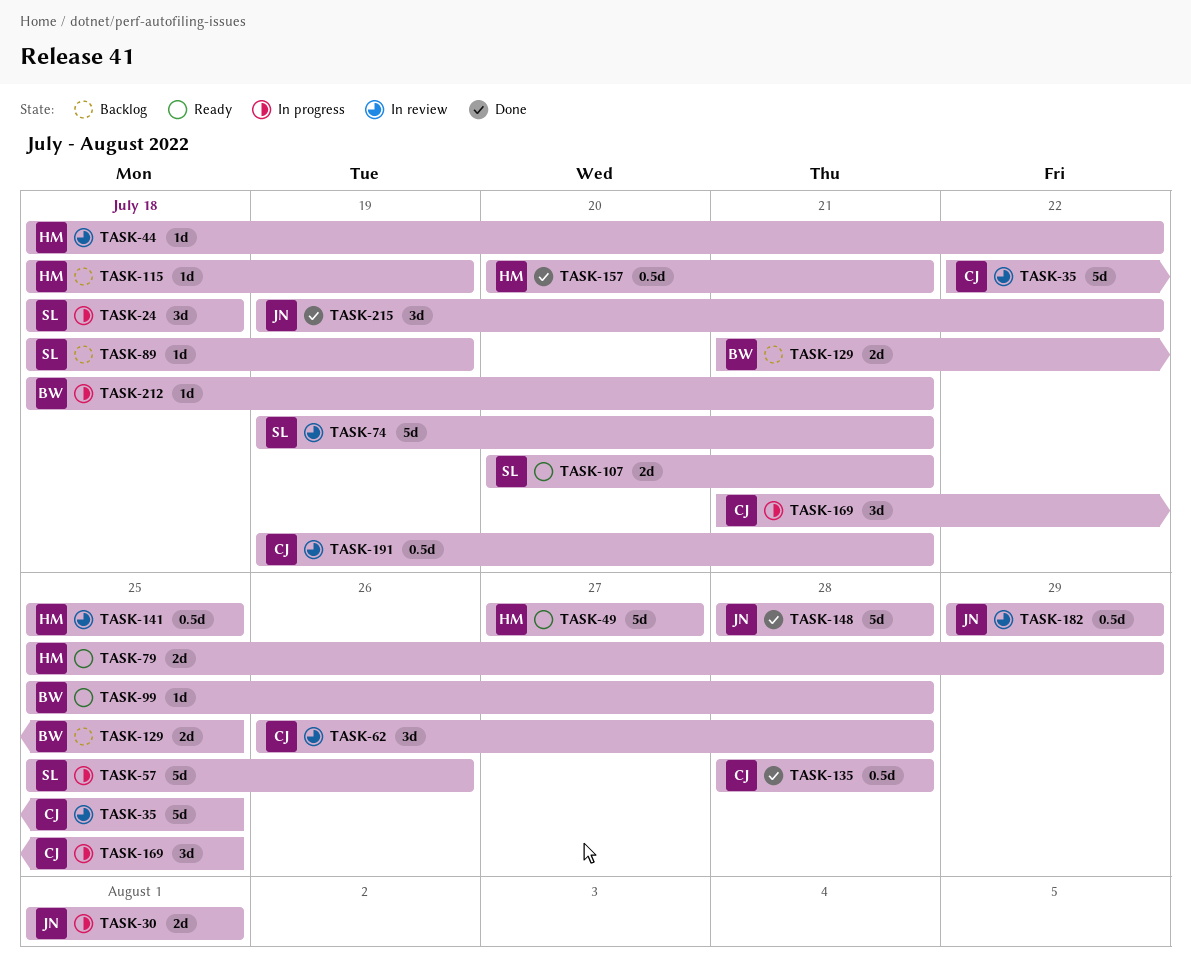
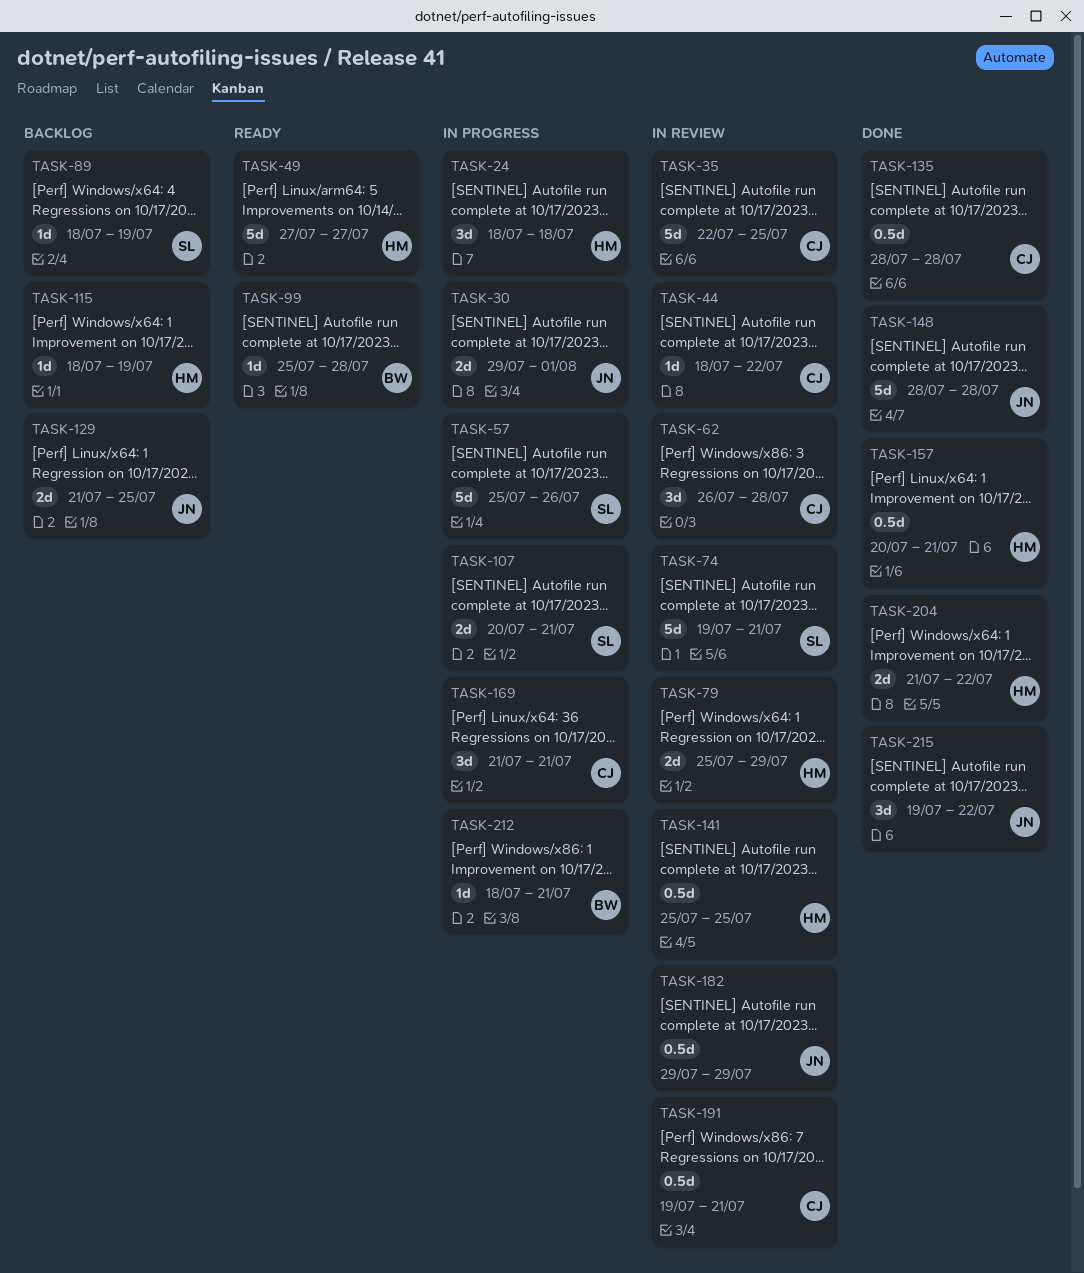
TASK-24, owner: SL -> HM
TASK-30, start: Aug 1 -> Jul 29
TASK-44, owner: HM -> CJ
TASK-79, status: Ready -> In review
TASK-107, status: Ready -> In progress
TASK-129, owner: BW -> JN
TASK-169, due: Jul 25 -> Jul 21
TASK-204: none -> present

